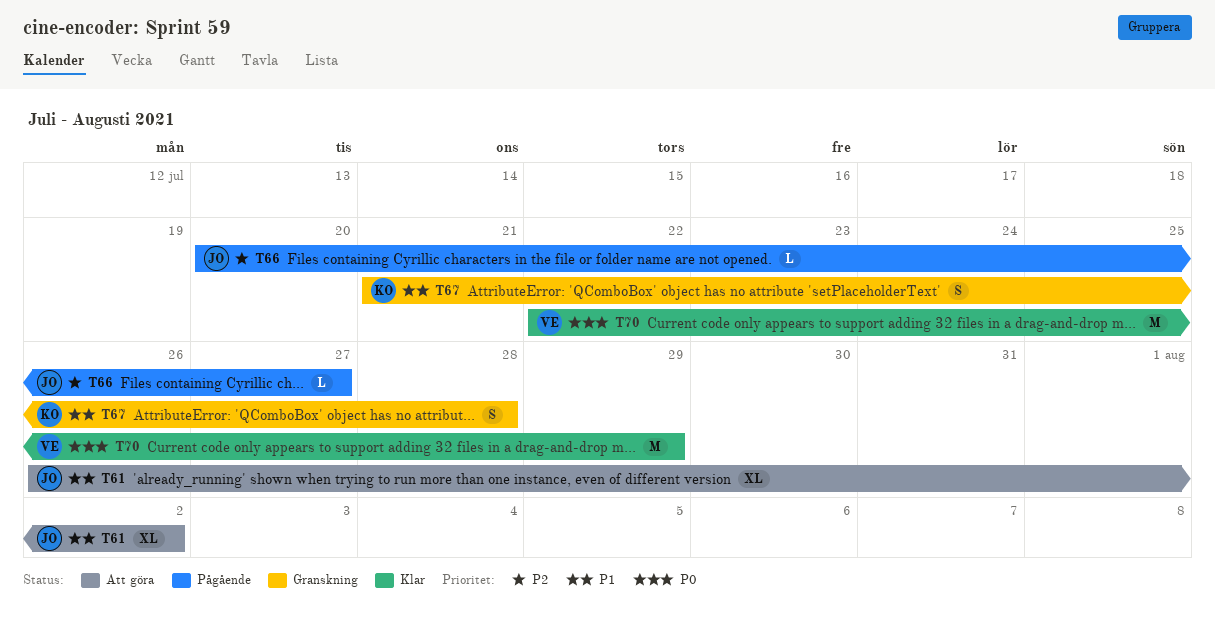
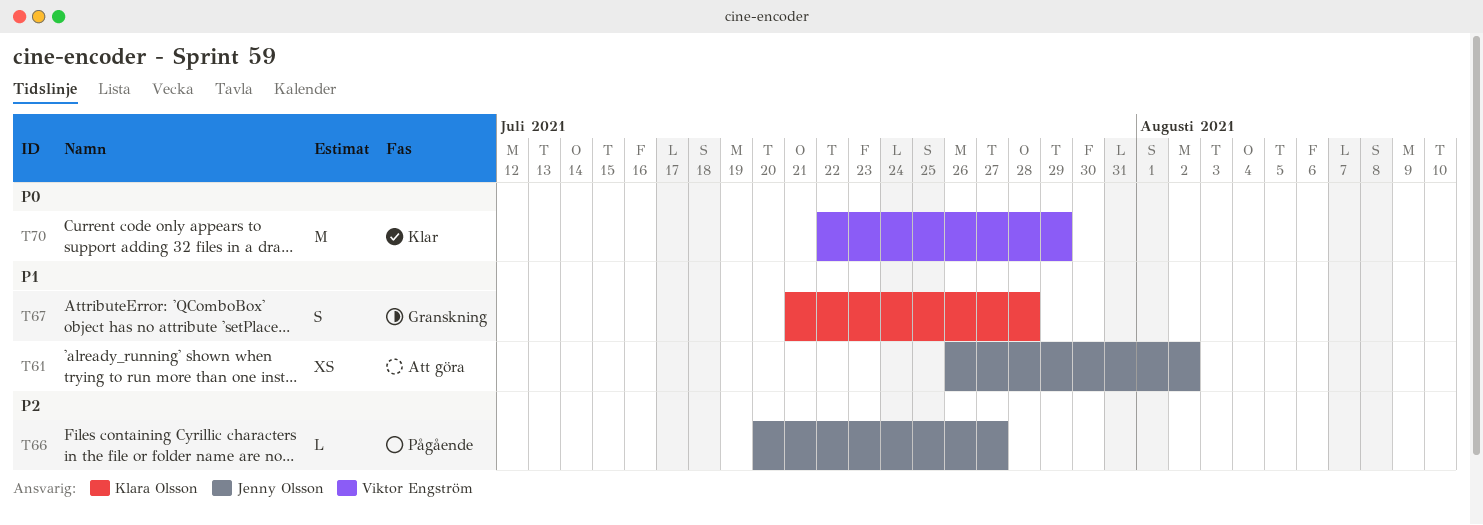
T61, estimate: XL -> XS

